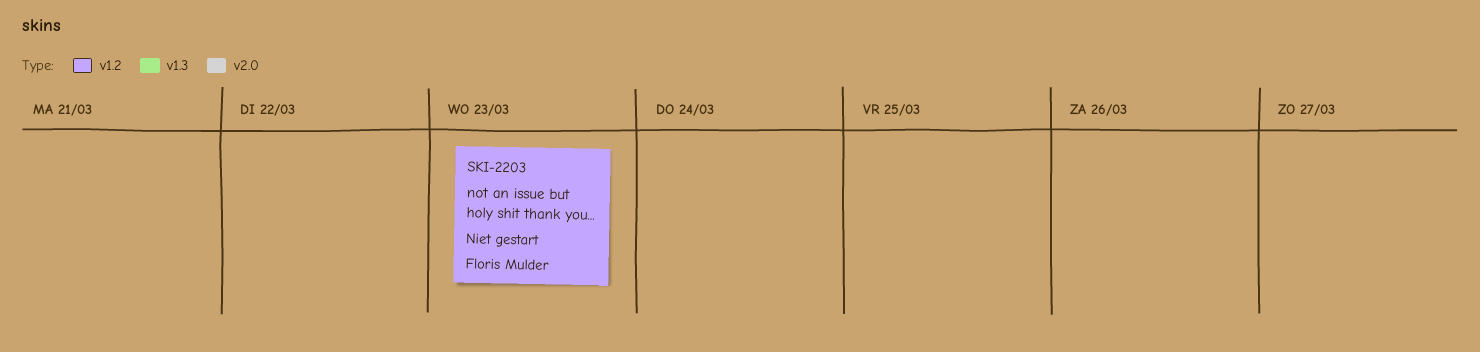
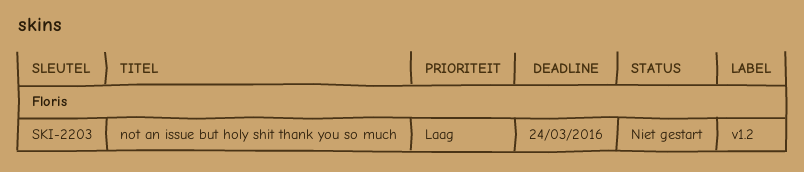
SKI-2203, due: Mar 23 -> Mar 24

